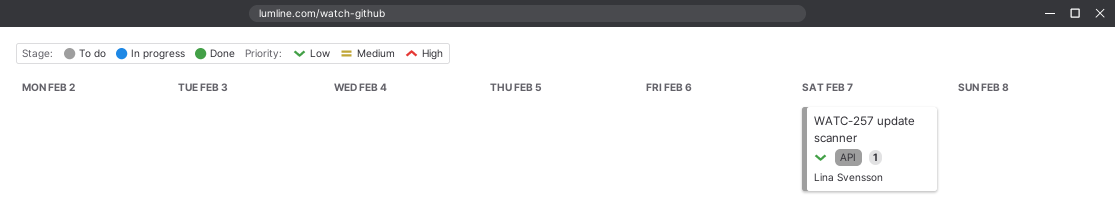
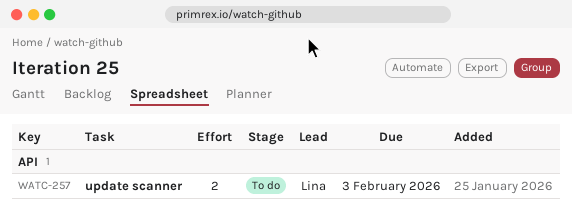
WATC-257, estimate: 1 -> 2
WATC-257, due: Feb 7 -> Feb 3

